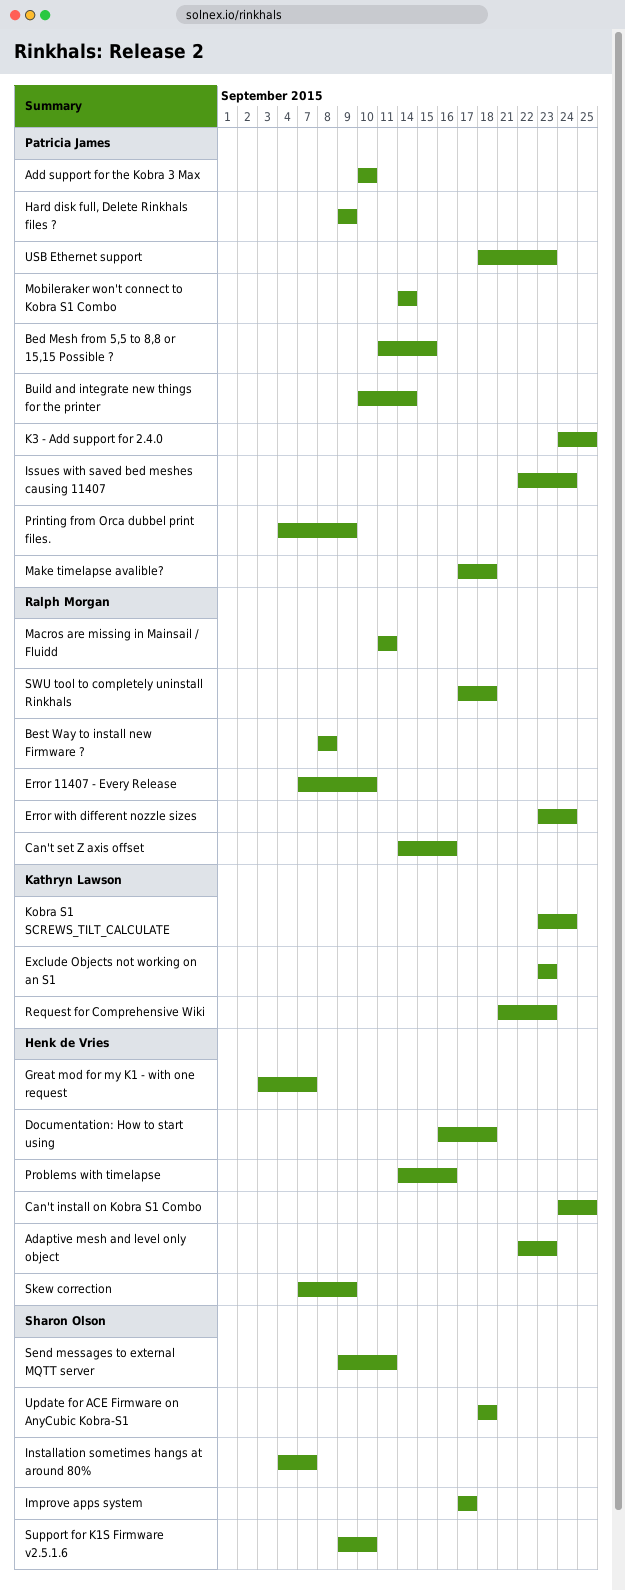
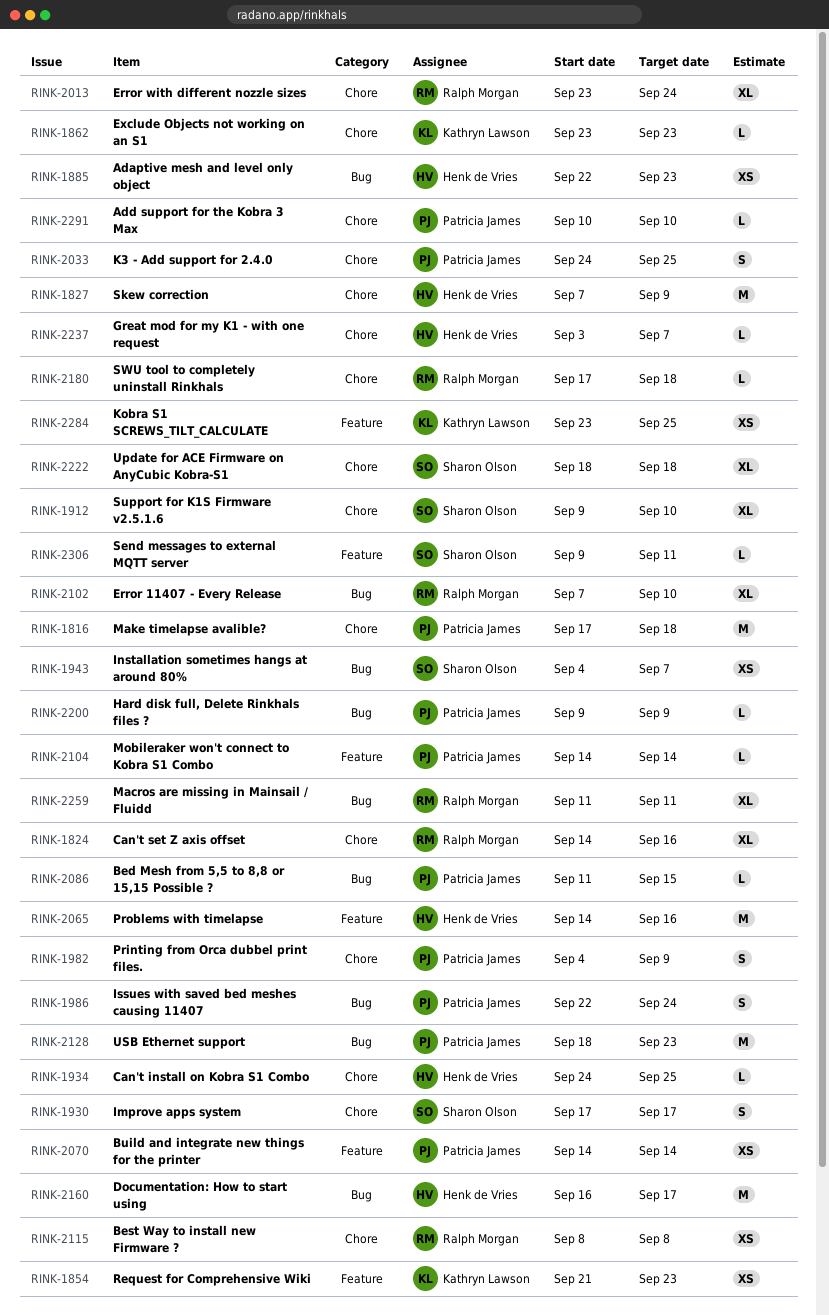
Build and integrate new things for the printer, start: Sep 10 -> Sep 14
Documentation: How to start using, due: Sep 18 -> Sep 17
Kobra S1 SCREWS_TILT_CALCULATE, due: Sep 24 -> Sep 25

